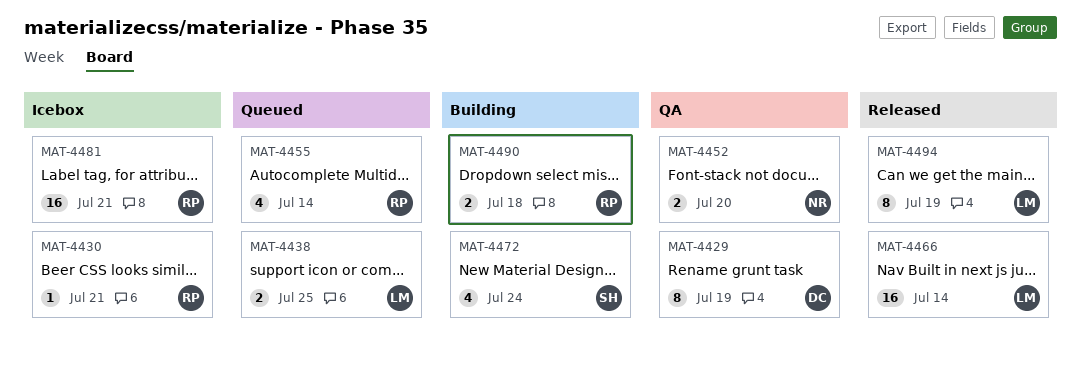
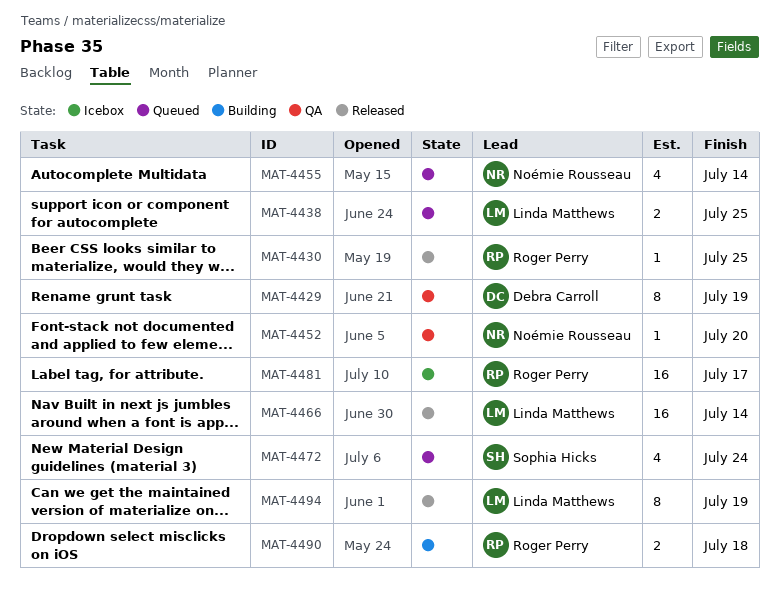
MAT-4430, status: Icebox -> Released
MAT-4430, due: Jul 21 -> Jul 25
MAT-4452, estimate: 2 -> 1
MAT-4455, owner: Roger Perry -> Noémie Rousseau
MAT-4472, status: Building -> Queued
MAT-4481, due: Jul 21 -> Jul 17

